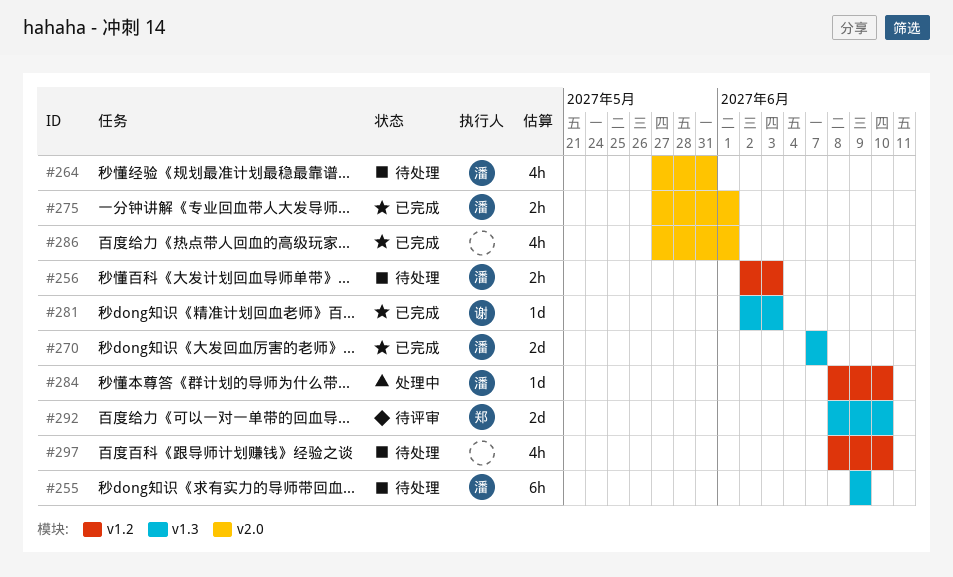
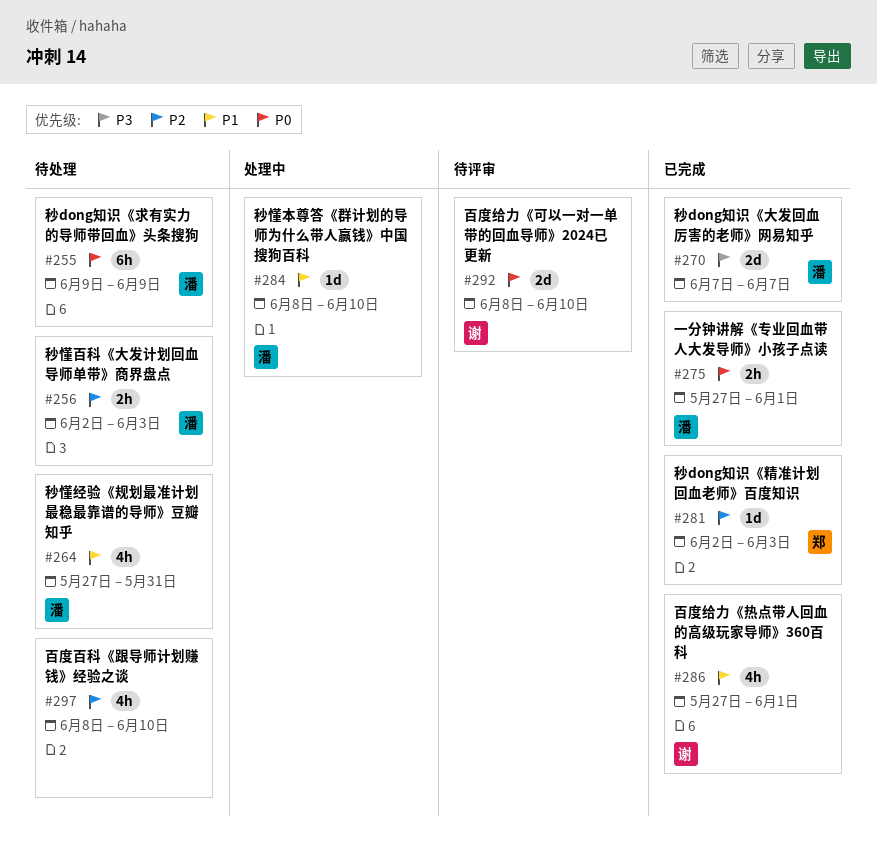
#281, owner: 谢 -> 郑
#286, owner: none -> 谢
#292, owner: 郑 -> 谢

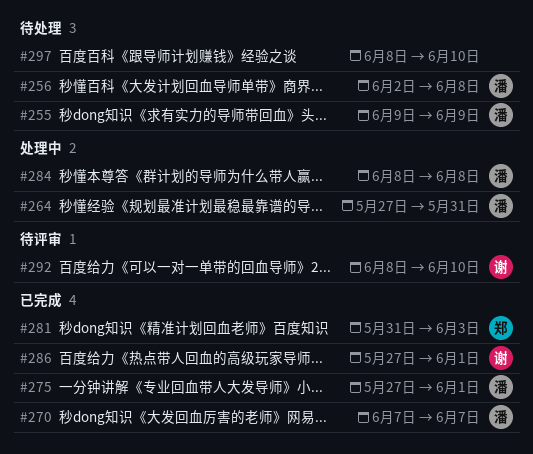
#256, due: Jun 3 -> Jun 8
#264, status: 待处理 -> 处理中
#281, start: Jun 2 -> May 31
#284, due: Jun 10 -> Jun 8

